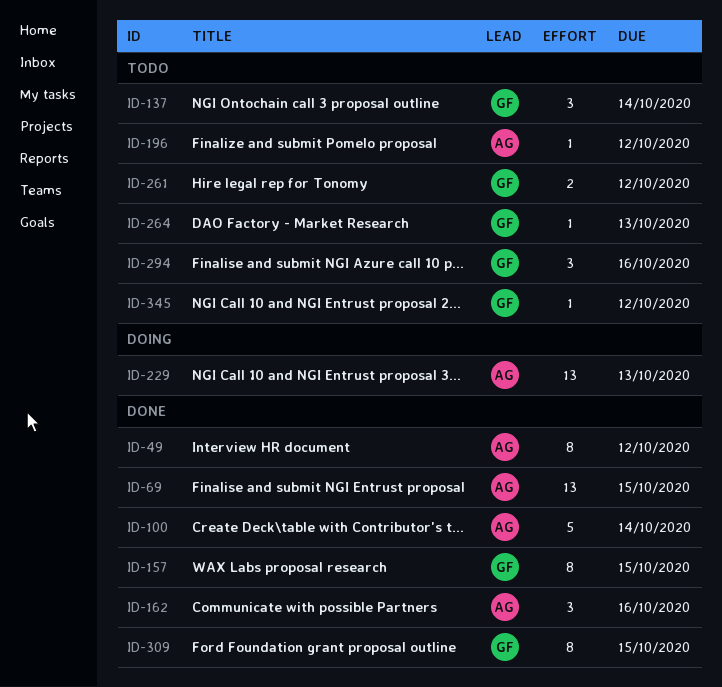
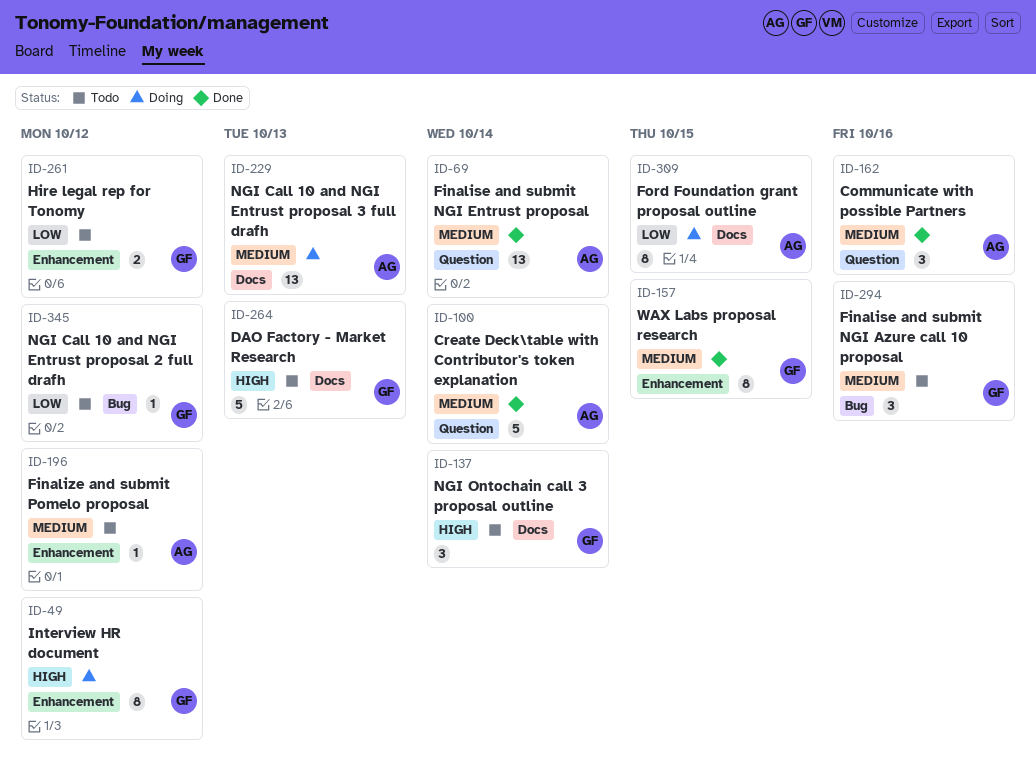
ID-49, status: Done -> Doing
ID-49, owner: AG -> GF
ID-69, due: Oct 15 -> Oct 14
ID-264, estimate: 1 -> 5
ID-309, status: Done -> Doing
ID-309, owner: GF -> AG

